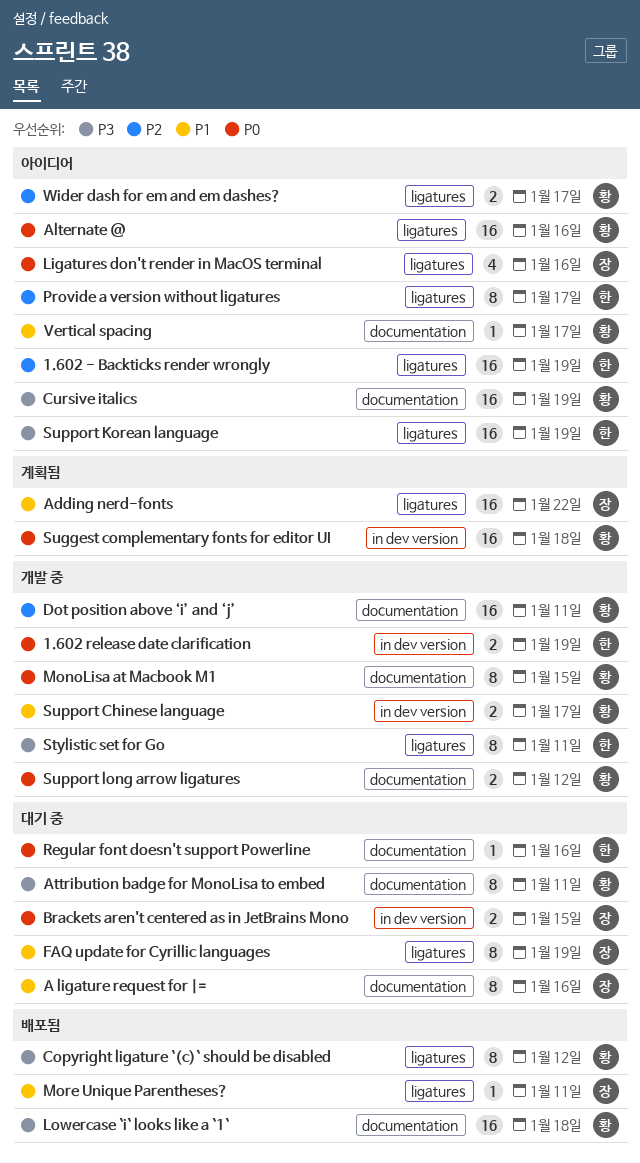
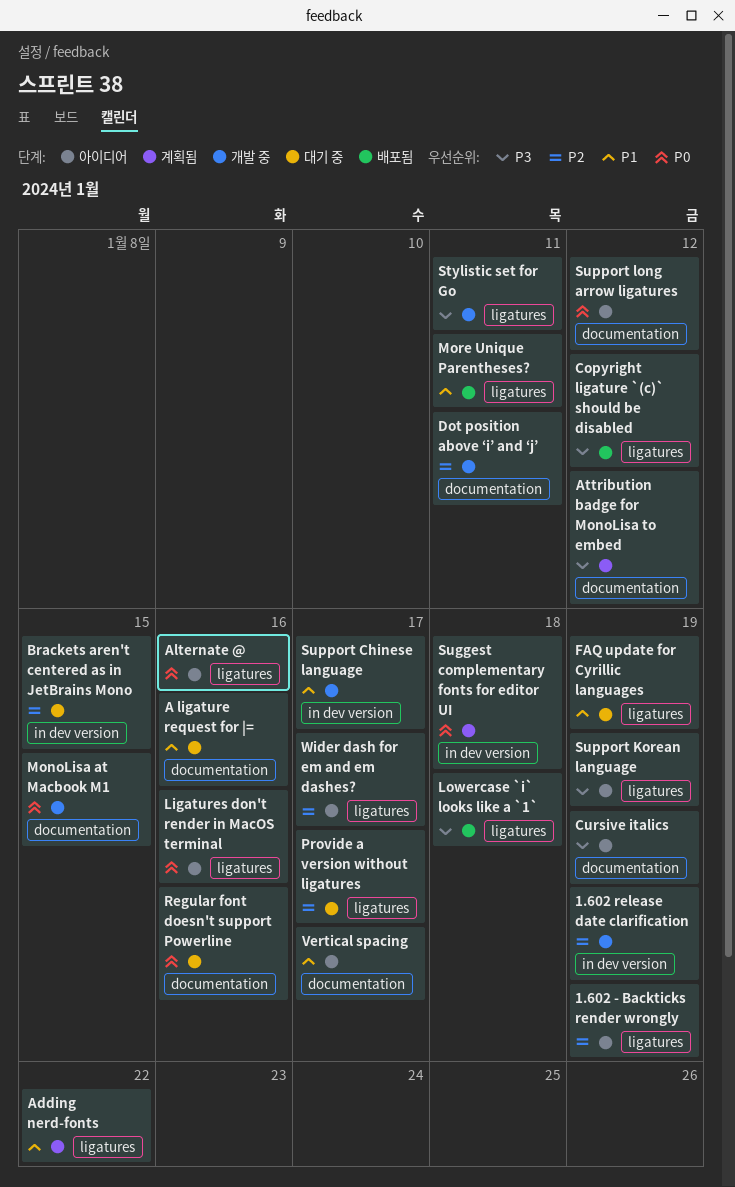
1.602 release date clarification, priority: P0 -> P2
Attribution badge for MonoLisa to embed, status: 대기 중 -> 계획됨
Attribution badge for MonoLisa to embed, due: Jan 11 -> Jan 12
Brackets aren't centered as in JetBrains Mono, priority: P0 -> P2
Lowercase `i` looks like a `1`, label: documentation -> ligatures
Provide a version without ligatures, status: 아이디어 -> 대기 중
Support long arrow ligatures, status: 개발 중 -> 아이디어

